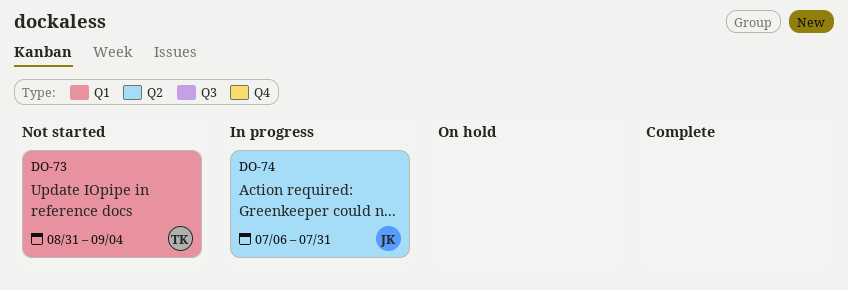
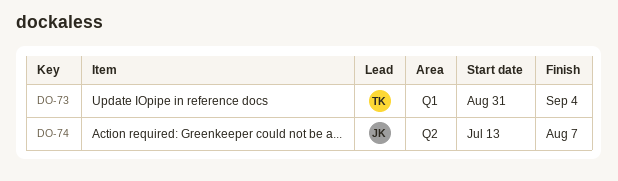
DO-74, start: Jul 6 -> Jul 13
DO-74, due: Jul 31 -> Aug 7

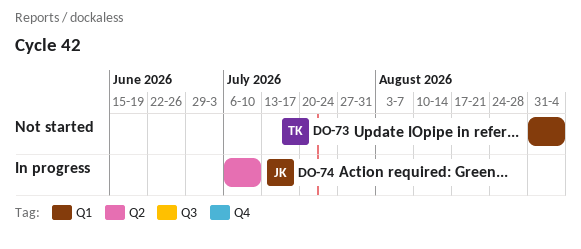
DO-74, start: Jul 13 -> Jul 6
DO-74, due: Aug 7 -> Jul 10

